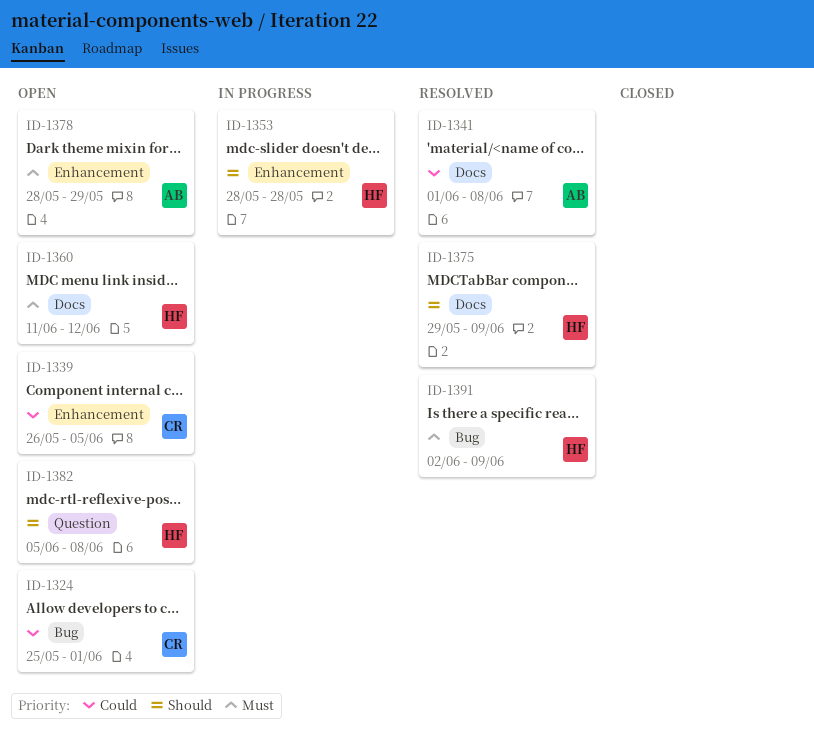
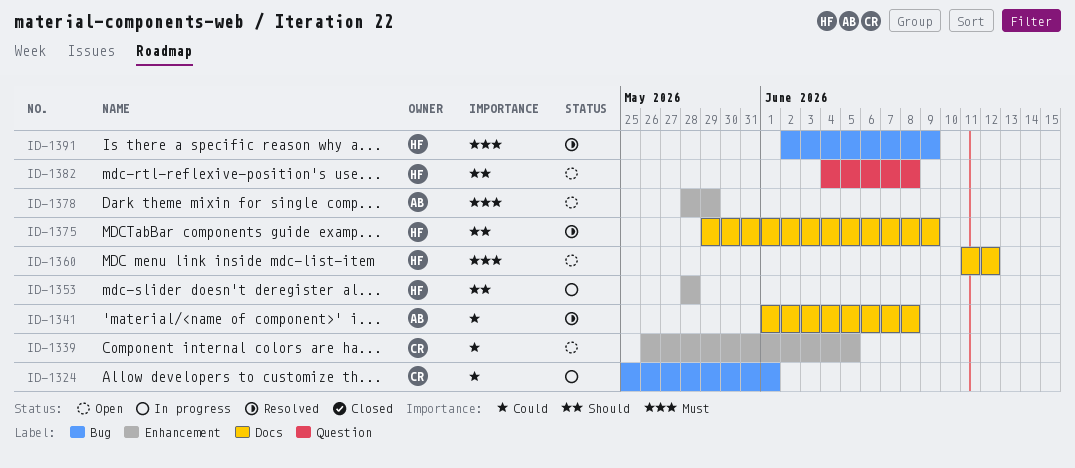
ID-1324, status: Open -> In progress
ID-1382, start: Jun 5 -> Jun 4

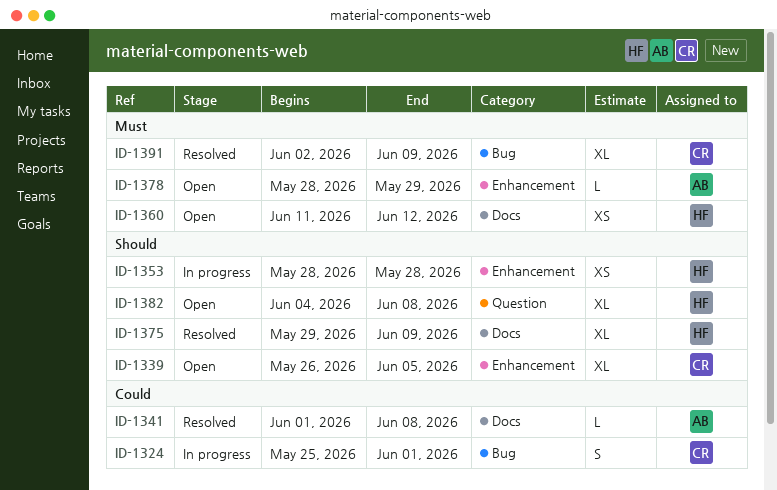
ID-1339, priority: Could -> Should
ID-1391, owner: HF -> CR

